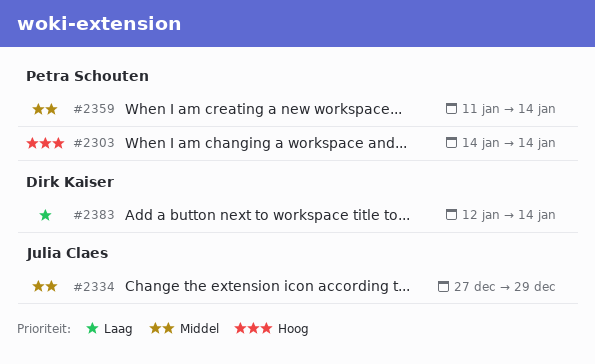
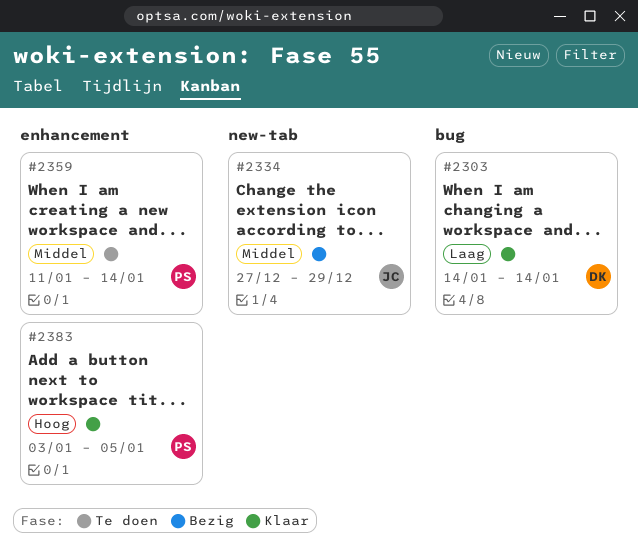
#2303, owner: Petra Schouten -> Dirk Kaiser
#2303, priority: Hoog -> Laag
#2383, owner: Dirk Kaiser -> Petra Schouten
#2383, priority: Laag -> Hoog
#2383, start: Jan 12 -> Jan 3
#2383, due: Jan 14 -> Jan 5

